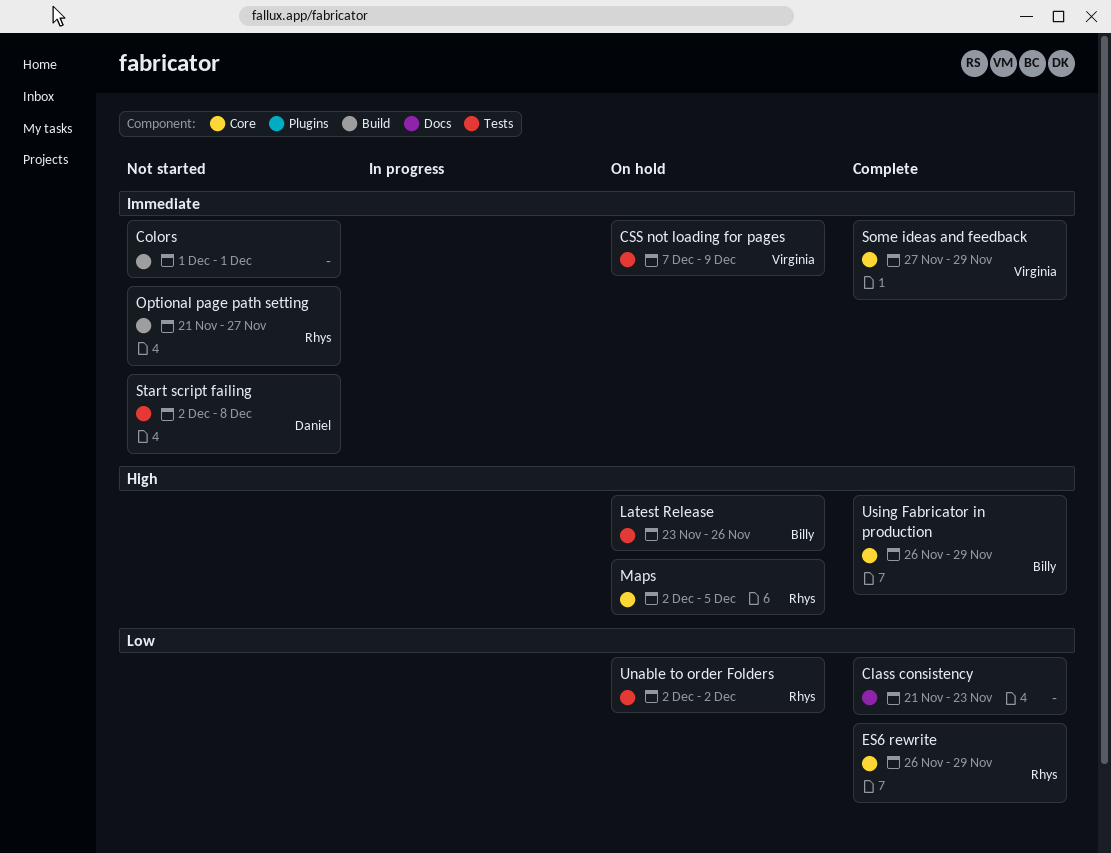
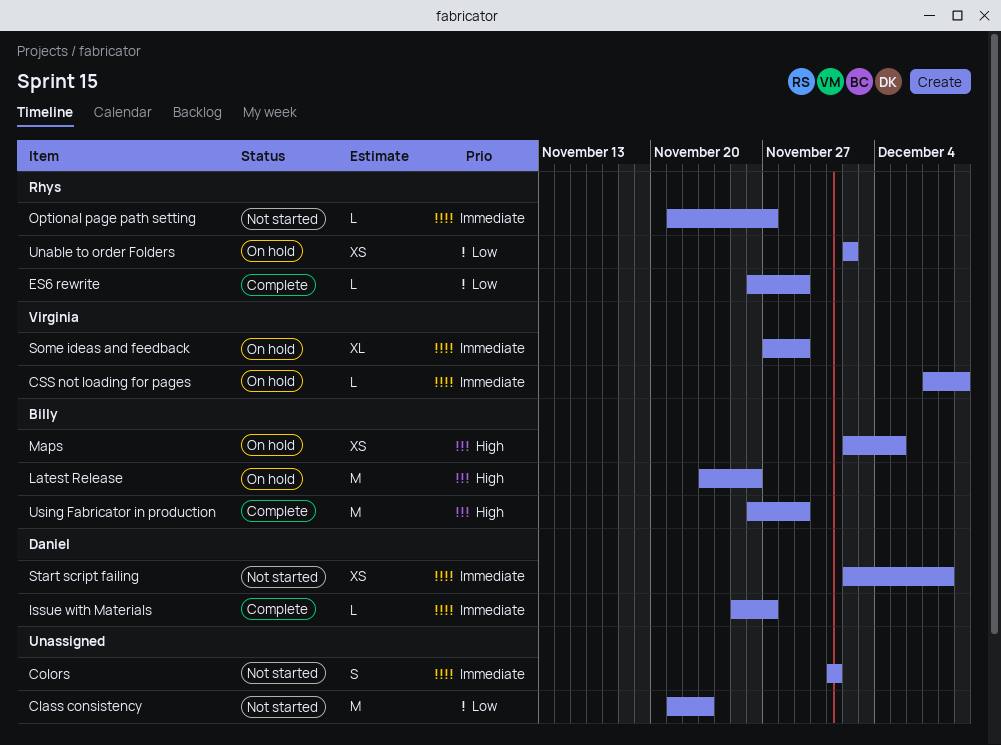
Class consistency, status: Complete -> Not started
Issue with Materials: none -> present
Maps, owner: Rhys -> Billy
Some ideas and feedback, status: Complete -> On hold

